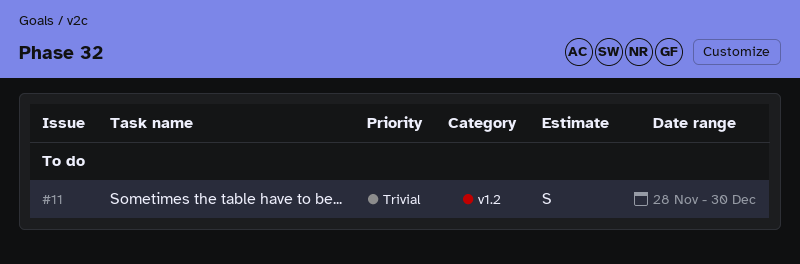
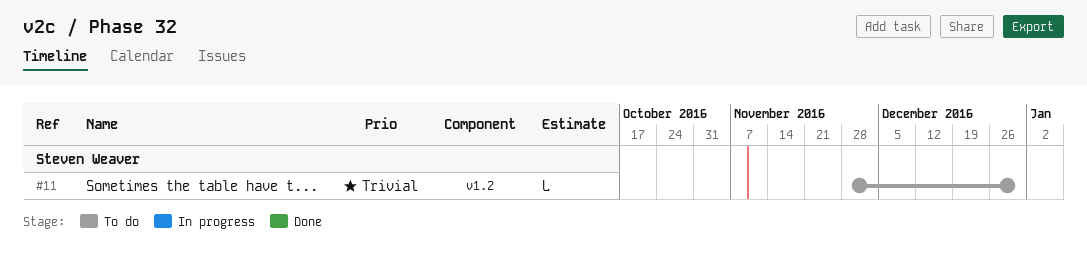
#11, estimate: S -> L

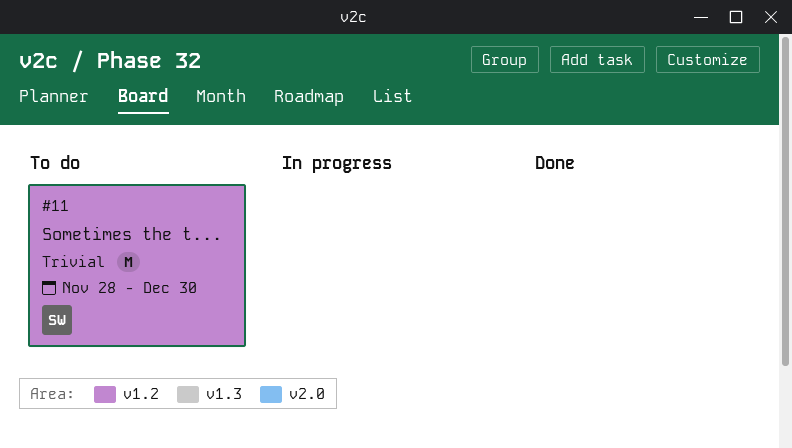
#11, estimate: L -> M

